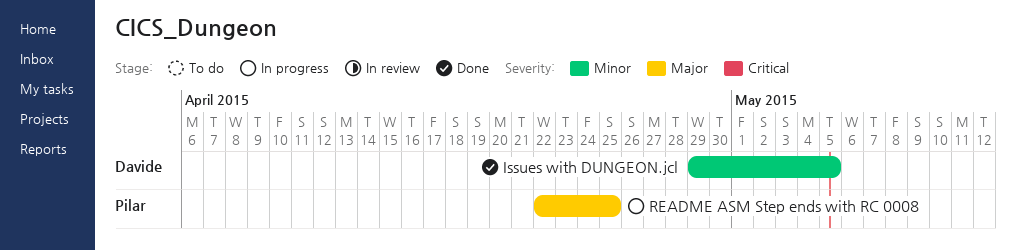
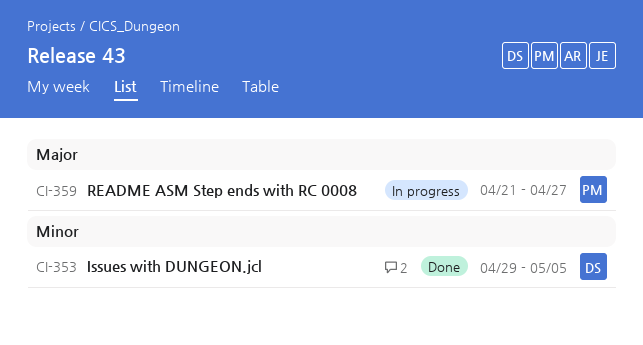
README ASM Step ends with RC 0008, start: Apr 22 -> Apr 21
README ASM Step ends with RC 0008, due: Apr 25 -> Apr 27

